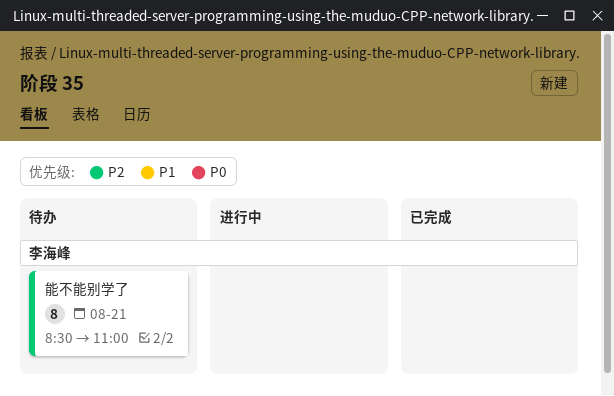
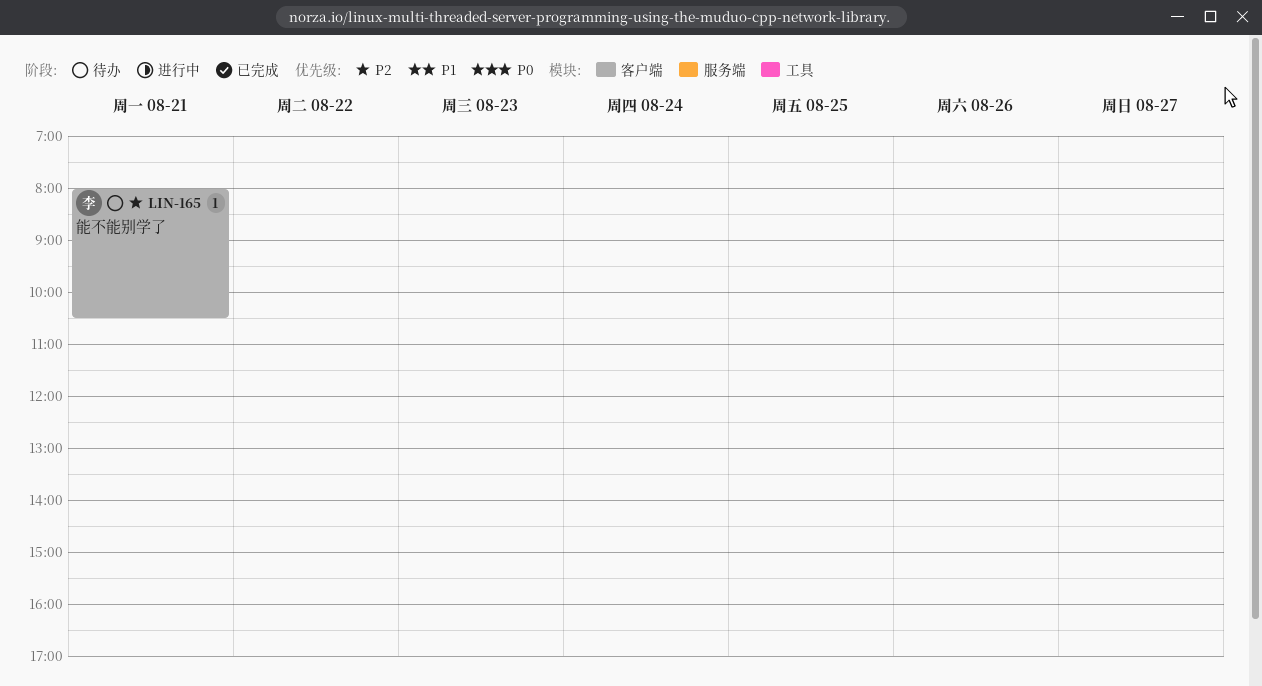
能不能别学了, estimate: 8 -> 1
能不能别学了, begins: 08:30 -> 08:00
能不能别学了, ends: 11:00 -> 10:30

